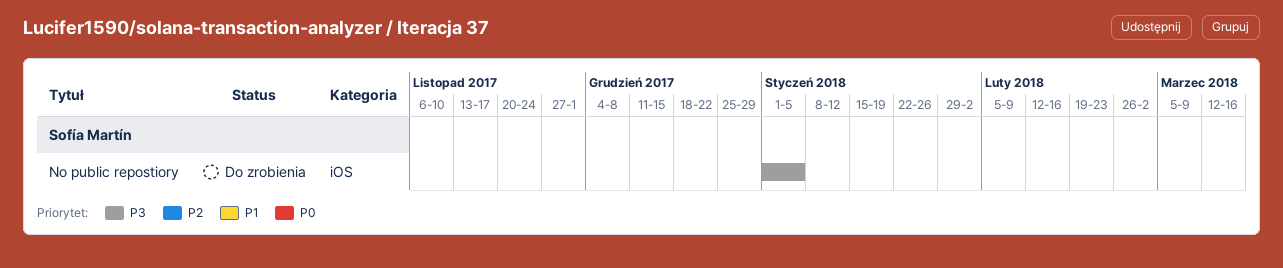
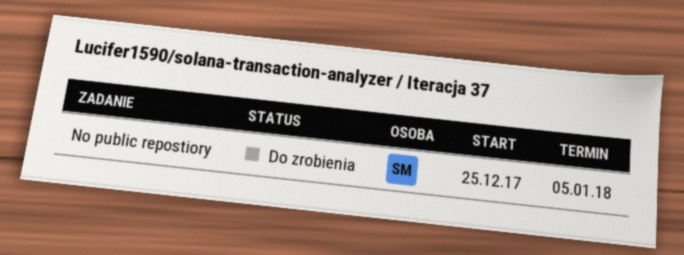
No public repostiory, start: Jan 1 -> Dec 25

